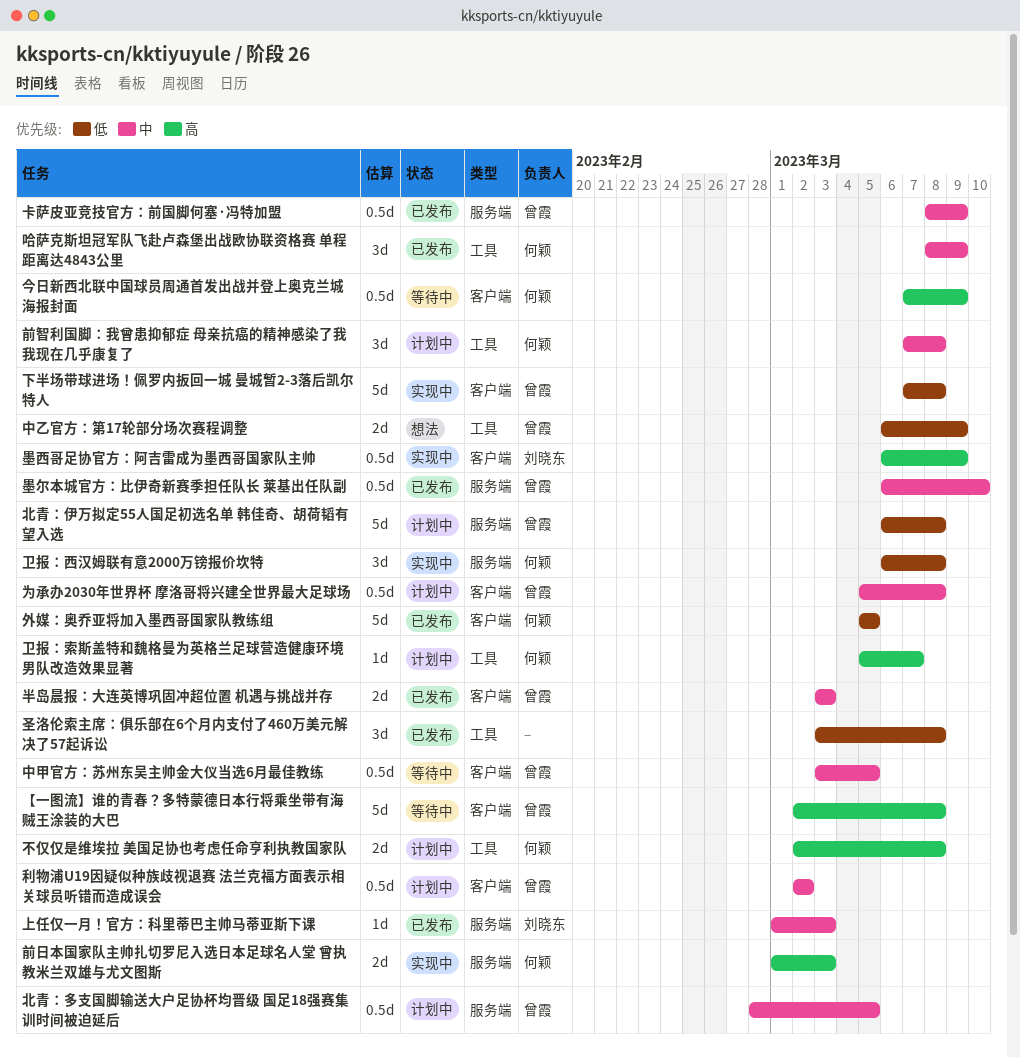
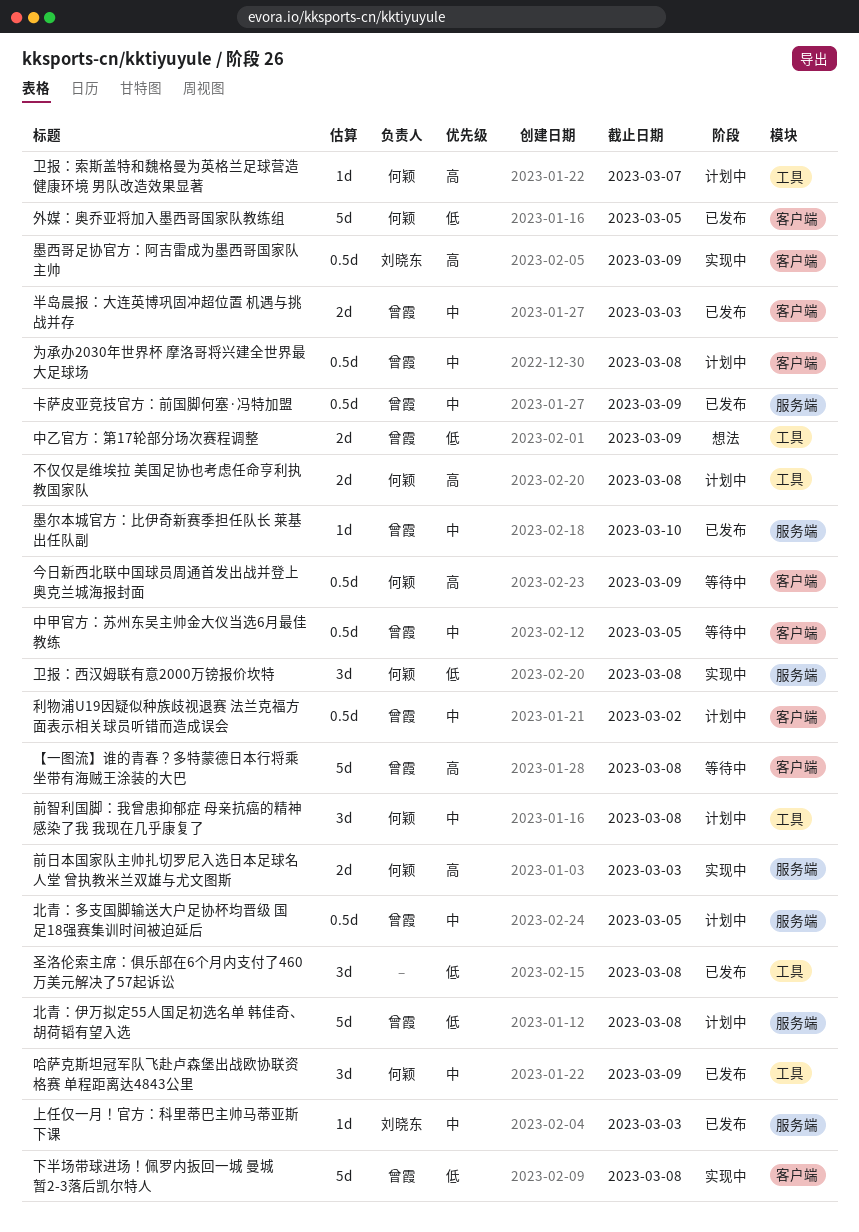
墨尔本城官方：比伊奇新赛季担任队长 莱基出任队副, estimate: 0.5d -> 1d

